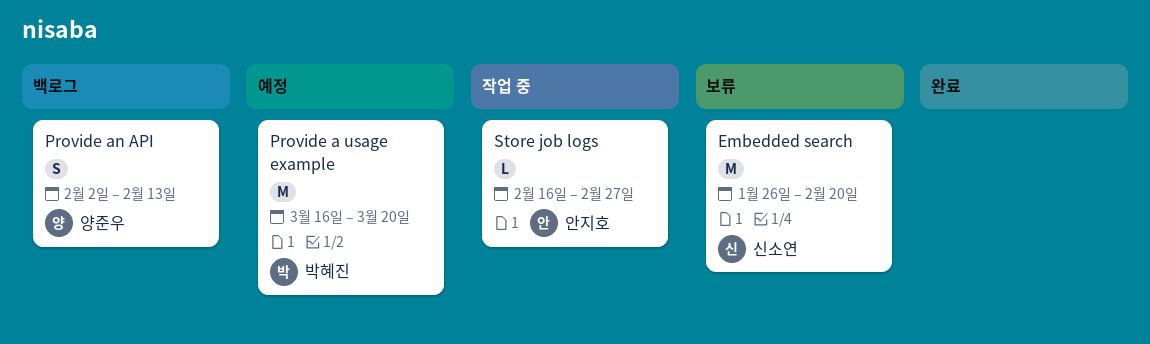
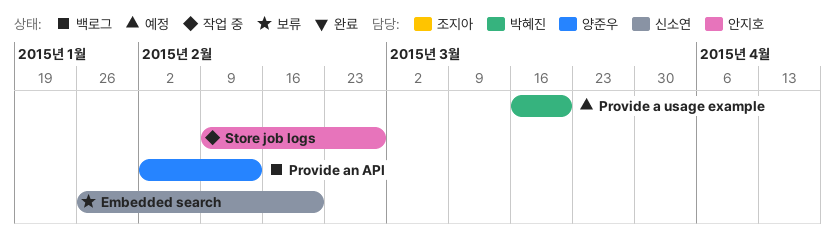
Store job logs, start: Feb 16 -> Feb 9

